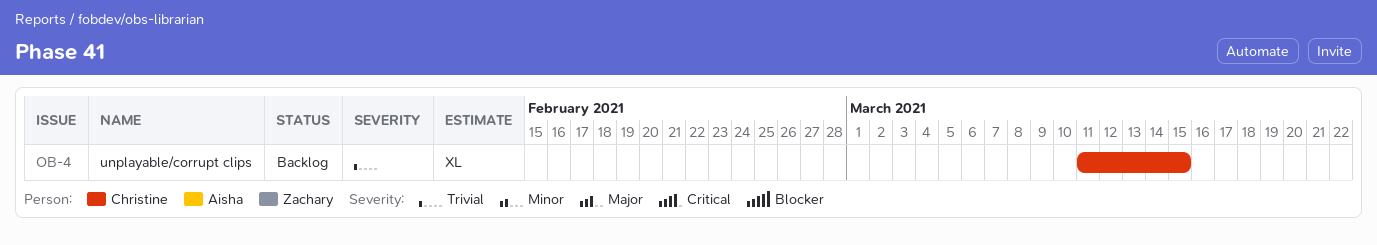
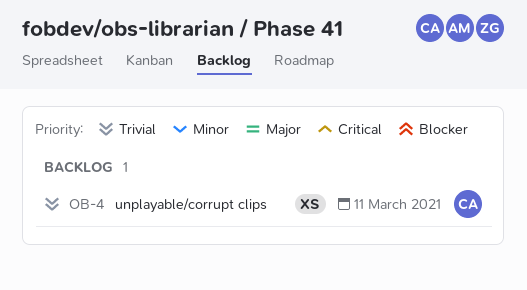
OB-4, estimate: XL -> XS
OB-4, due: Mar 15 -> Mar 11

